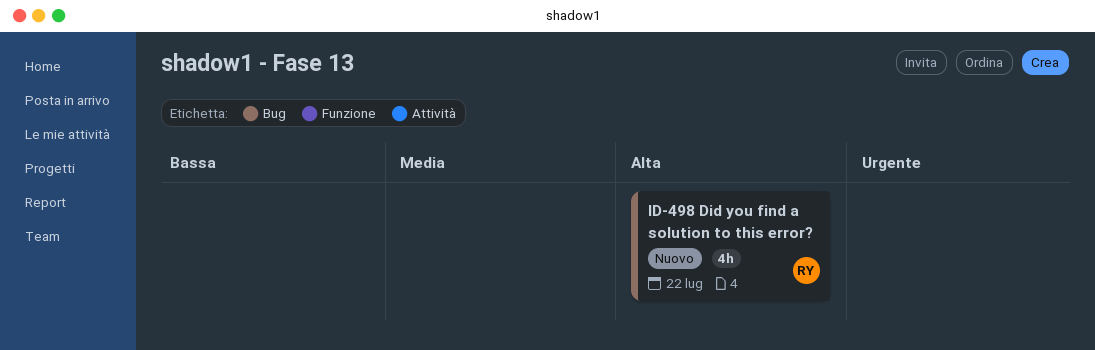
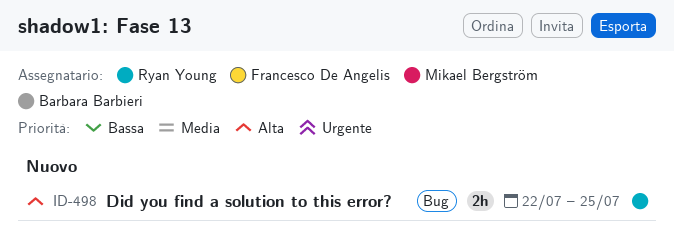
ID-498, estimate: 4h -> 2h
ID-498, due: Jul 22 -> Jul 25

